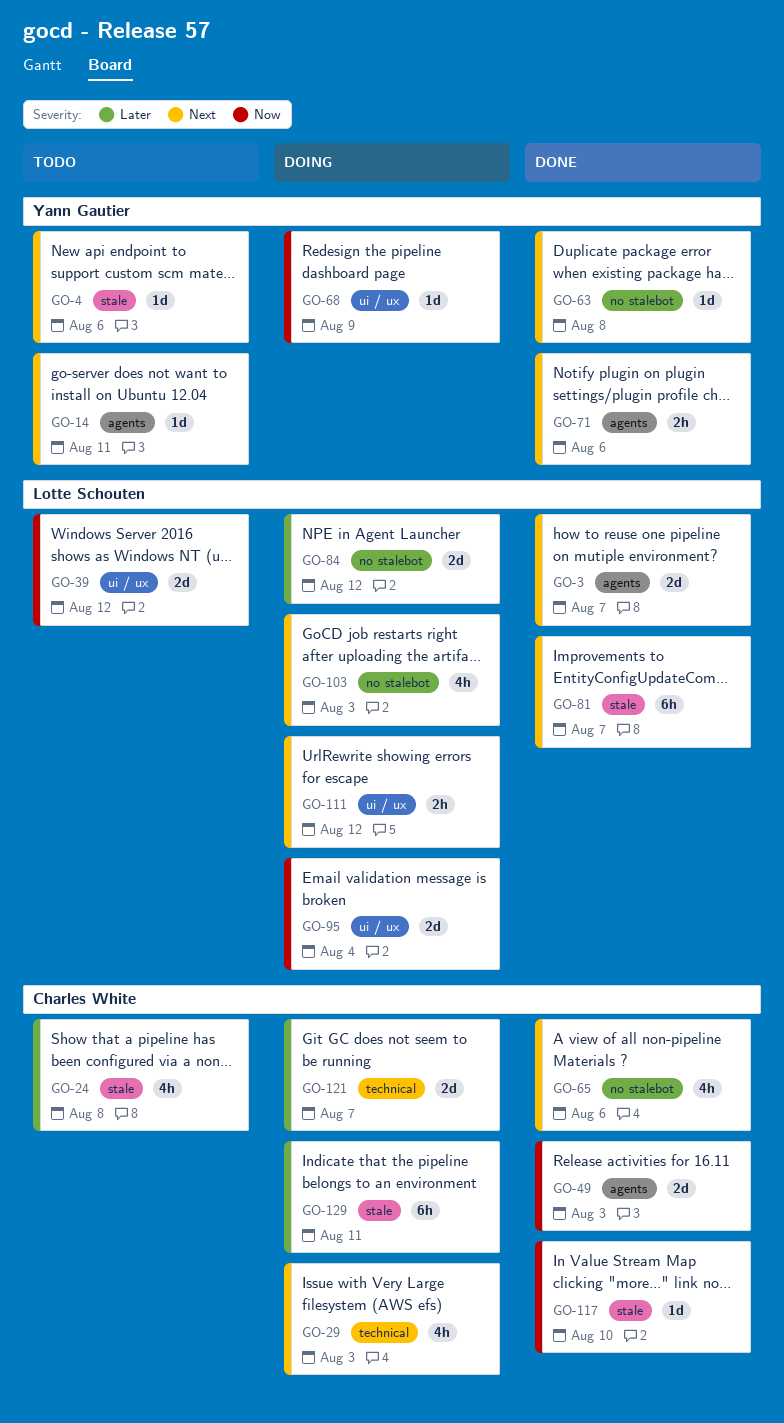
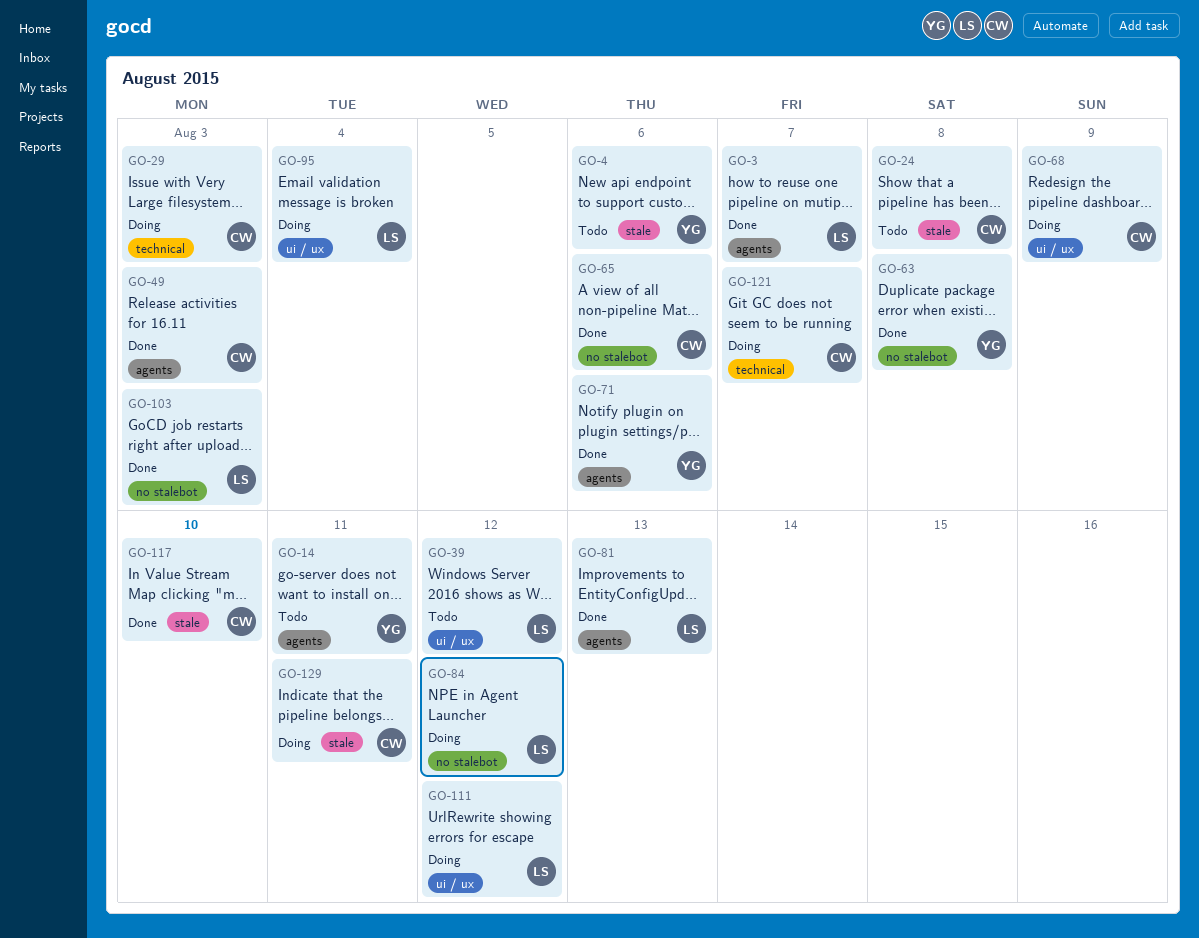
GO-68, owner: Yann Gautier -> Charles White
GO-81, label: stale -> agents
GO-81, due: Aug 7 -> Aug 13
GO-103, status: Doing -> Done

